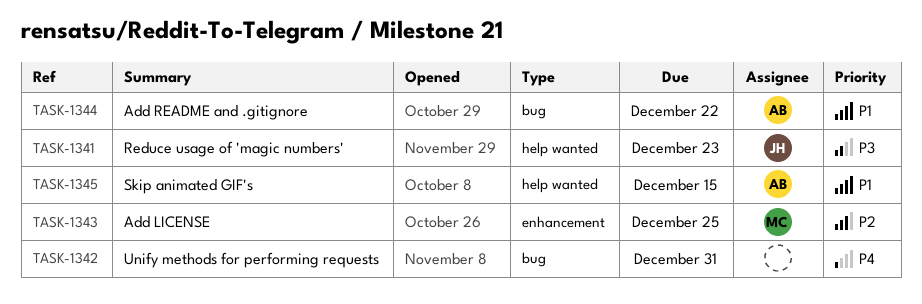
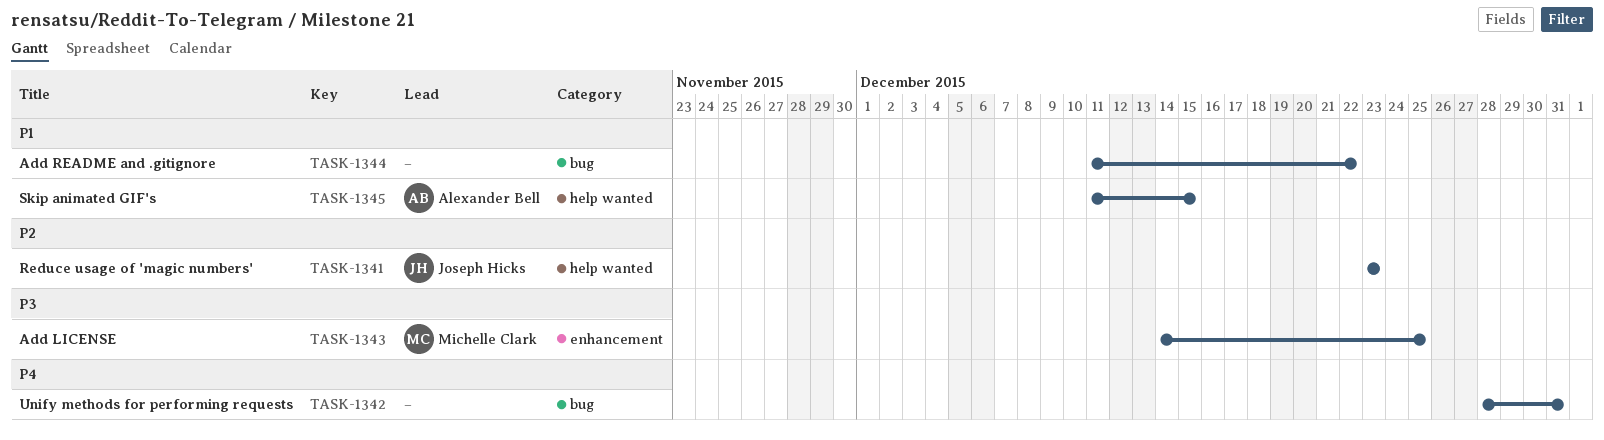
TASK-1341, priority: P3 -> P2
TASK-1343, priority: P2 -> P3
TASK-1344, owner: Alexander Bell -> none

